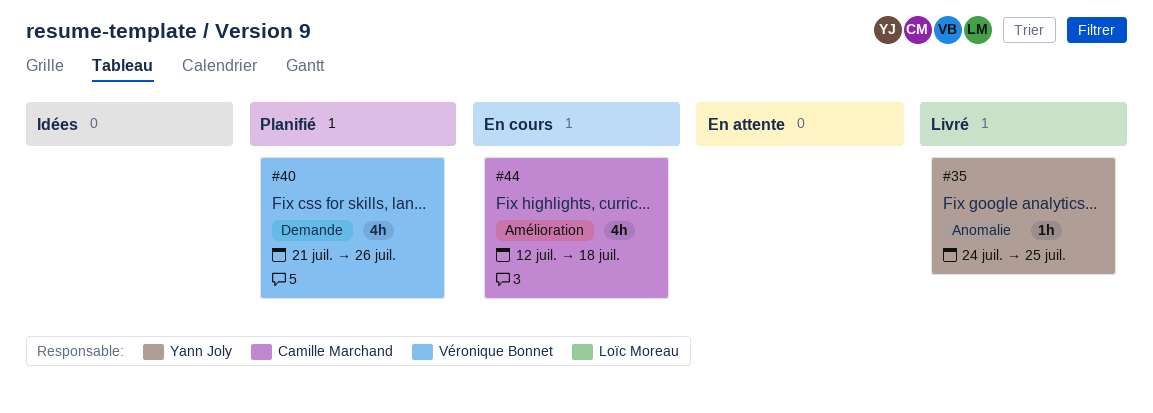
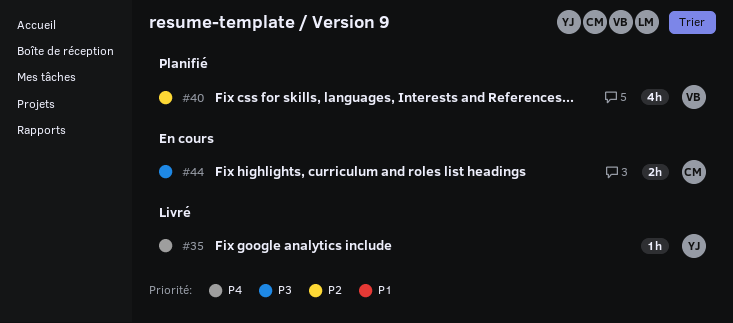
#44, estimate: 4h -> 2h

